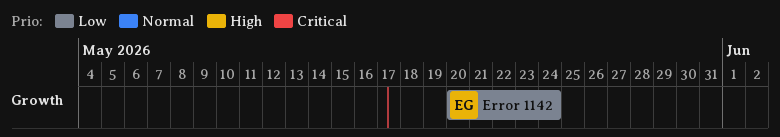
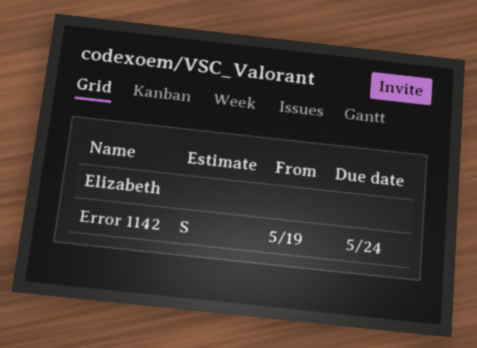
Error 1142, start: May 20 -> May 19

